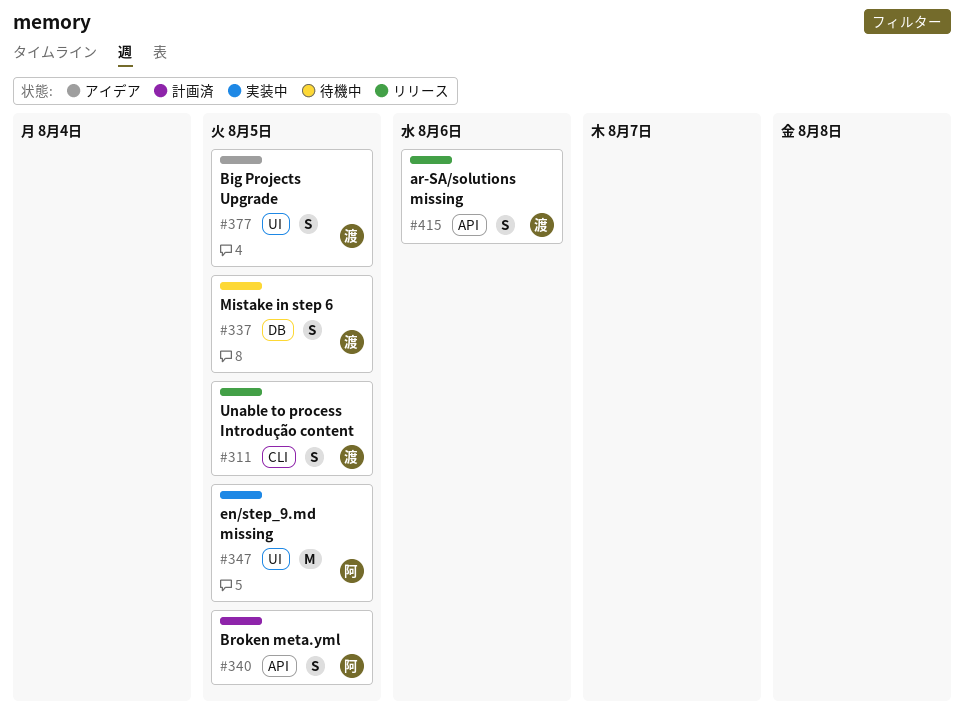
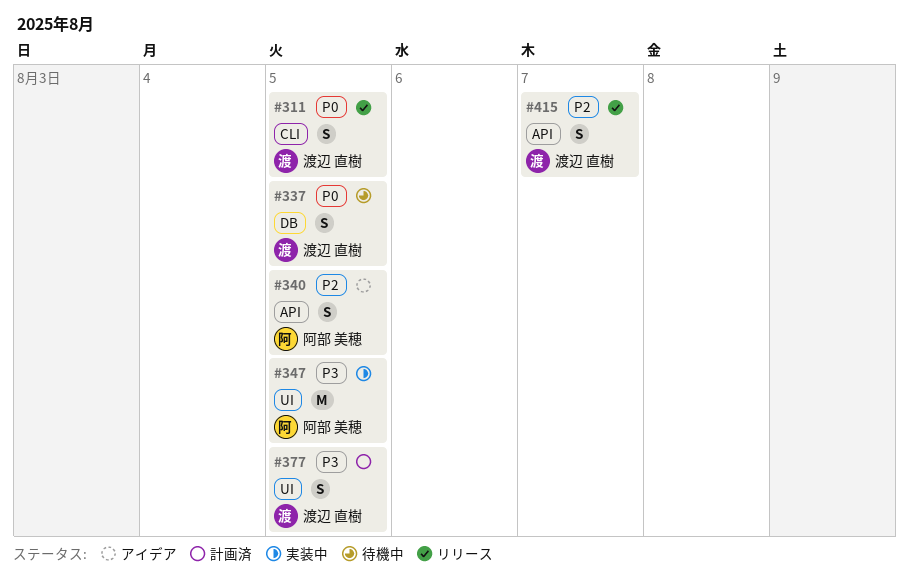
#340, status: 計画済 -> アイデア
#377, status: アイデア -> 計画済
#415, due: Aug 6 -> Aug 7

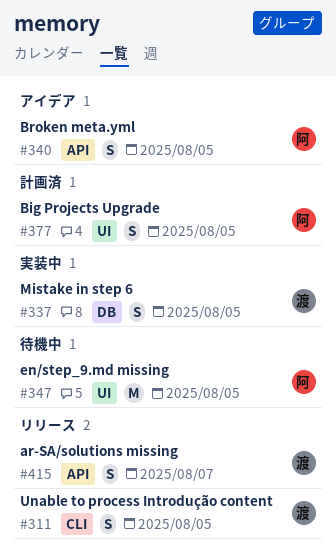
#337, status: 待機中 -> 実装中
#347, status: 実装中 -> 待機中
#377, owner: 渡辺 直樹 -> 阿部 美穂

